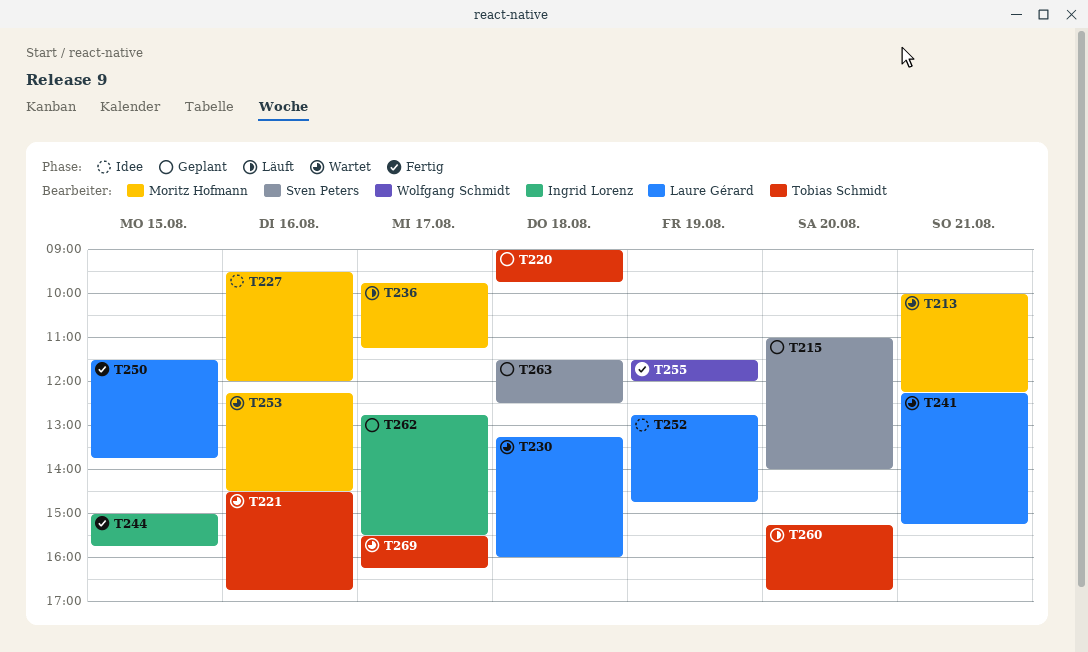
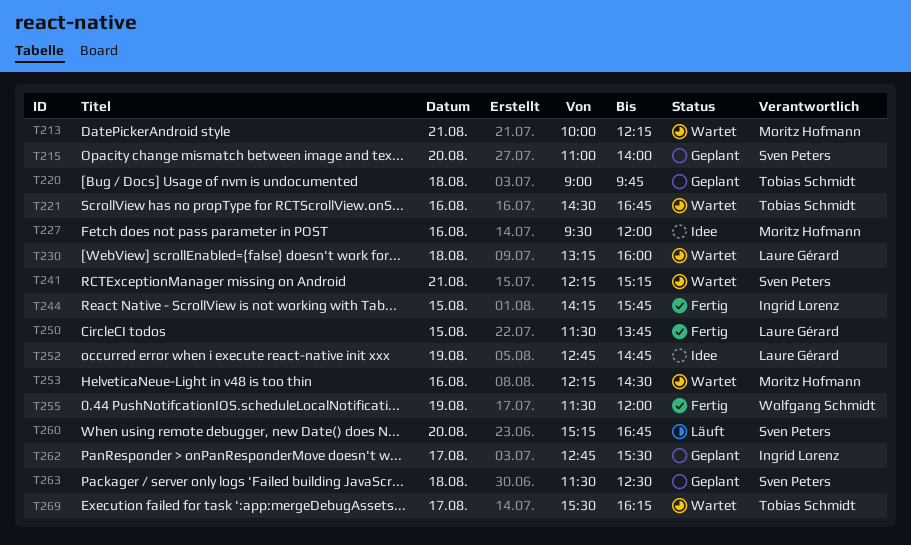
T236: present -> none
T241, owner: Laure Gérard -> Sven Peters
T244, begins: 15:00 -> 14:15
T260, owner: Tobias Schmidt -> Sven Peters

